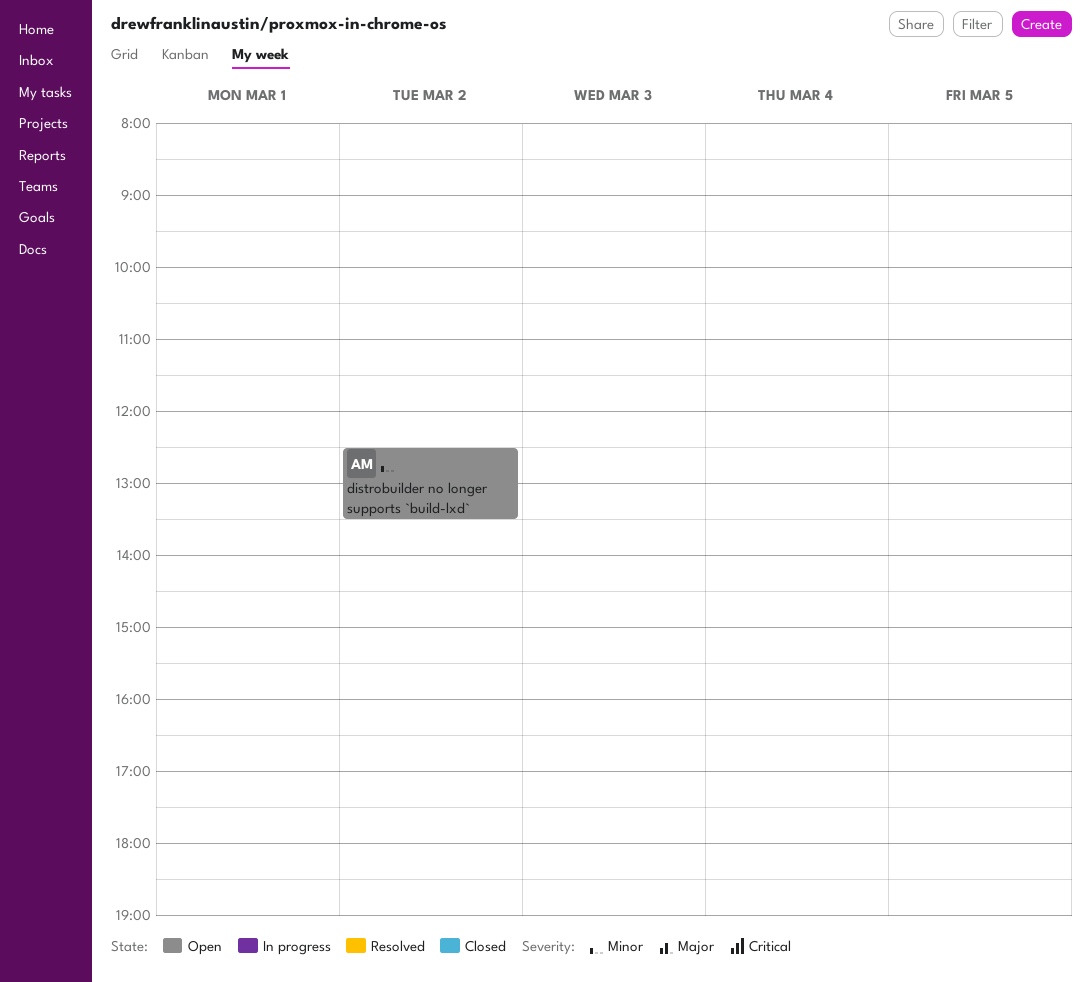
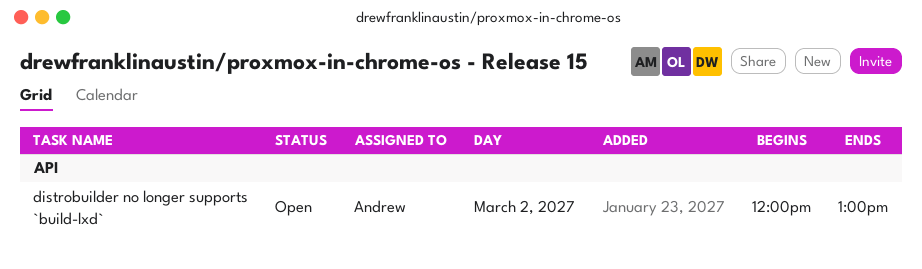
distrobuilder no longer supports `build-lxd`, begins: 12:30 -> 12:00
distrobuilder no longer supports `build-lxd`, ends: 13:30 -> 13:00

